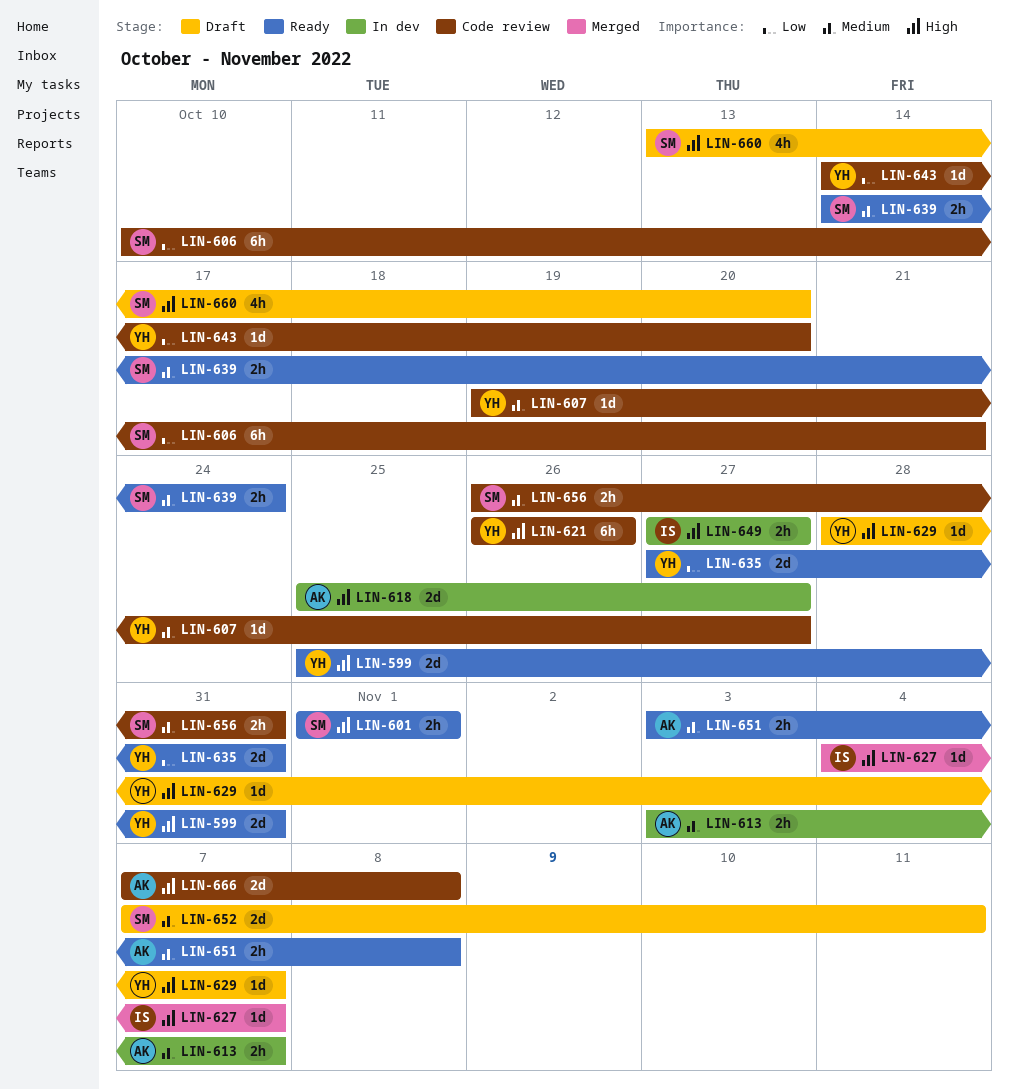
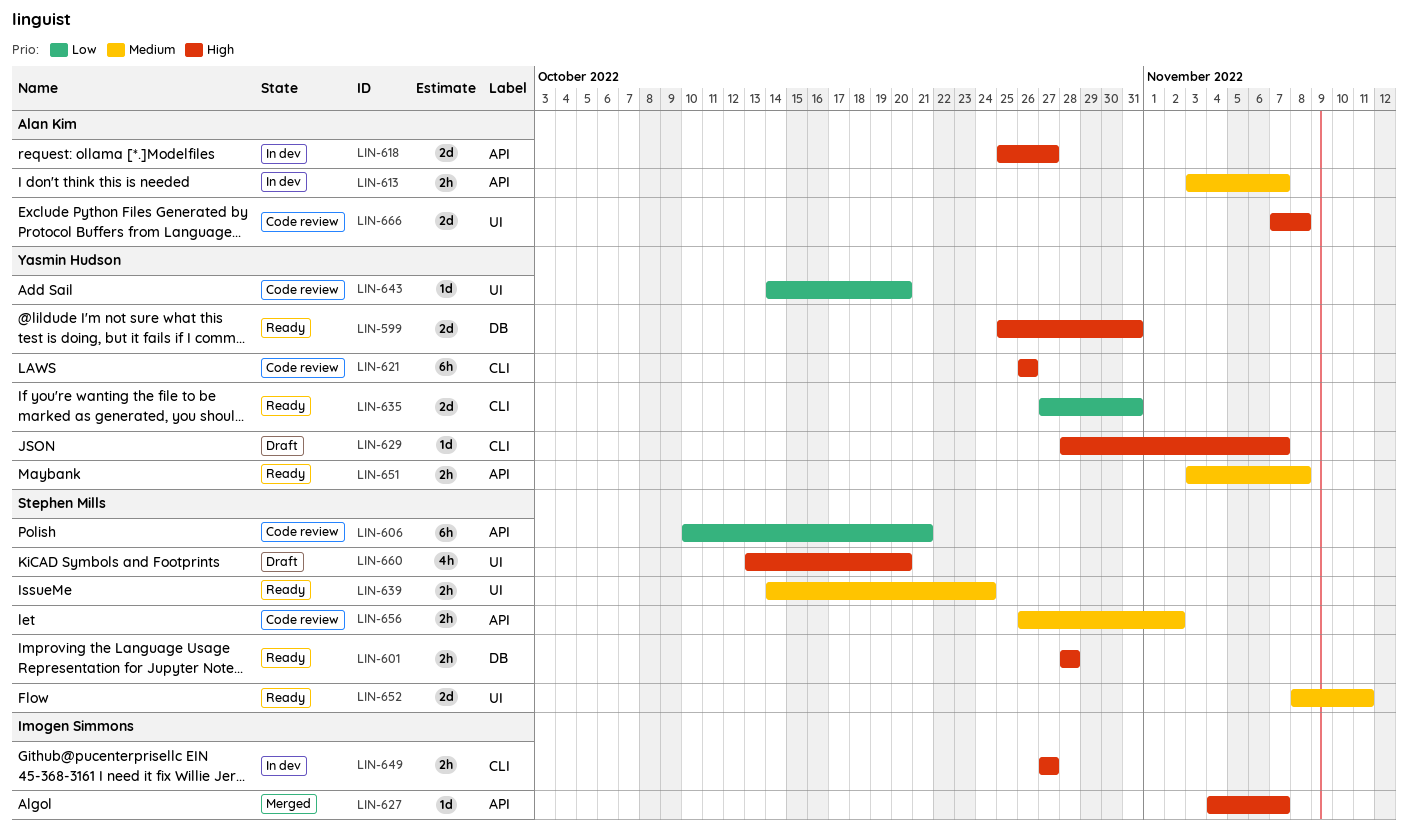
LIN-601, start: Nov 1 -> Oct 28
LIN-601, due: Nov 1 -> Oct 28
LIN-607: present -> none
LIN-651, owner: Alan Kim -> Yasmin Hudson
LIN-652, status: Draft -> Ready
LIN-652, start: Nov 7 -> Nov 8
LIN-656, due: Oct 31 -> Nov 2

